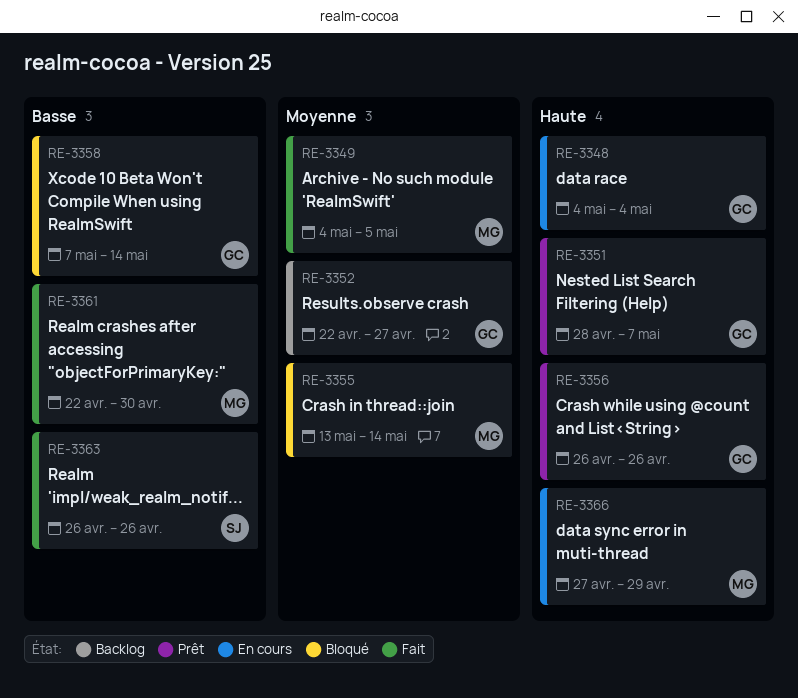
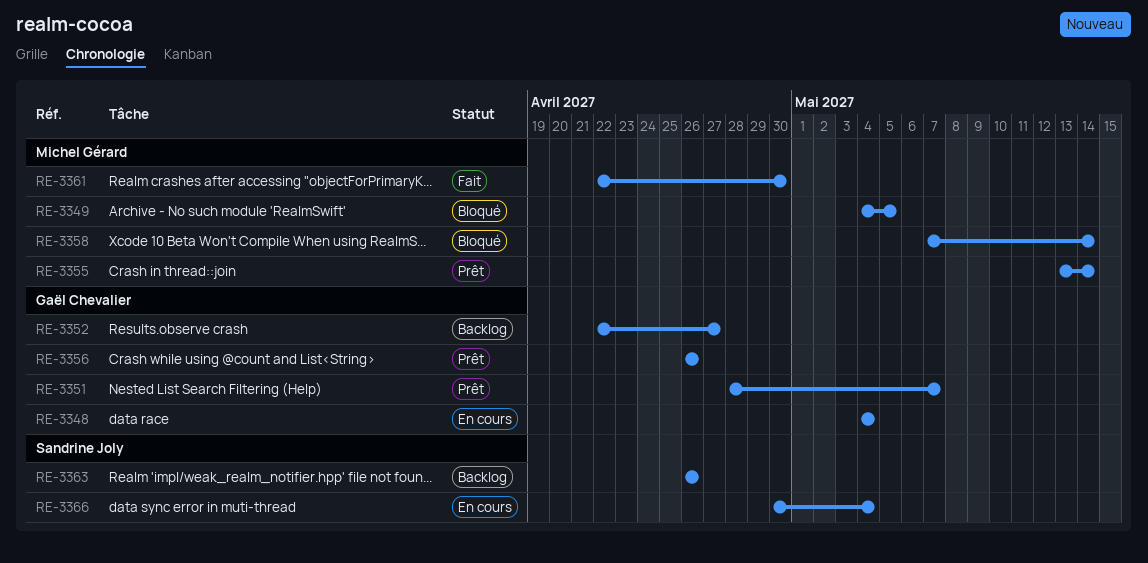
RE-3349, status: Fait -> Bloqué
RE-3355, status: Bloqué -> Prêt
RE-3358, owner: Gaël Chevalier -> Michel Gérard
RE-3363, status: Fait -> Backlog
RE-3366, owner: Michel Gérard -> Sandrine Joly
RE-3366, start: Apr 27 -> Apr 30
RE-3366, due: Apr 29 -> May 4

